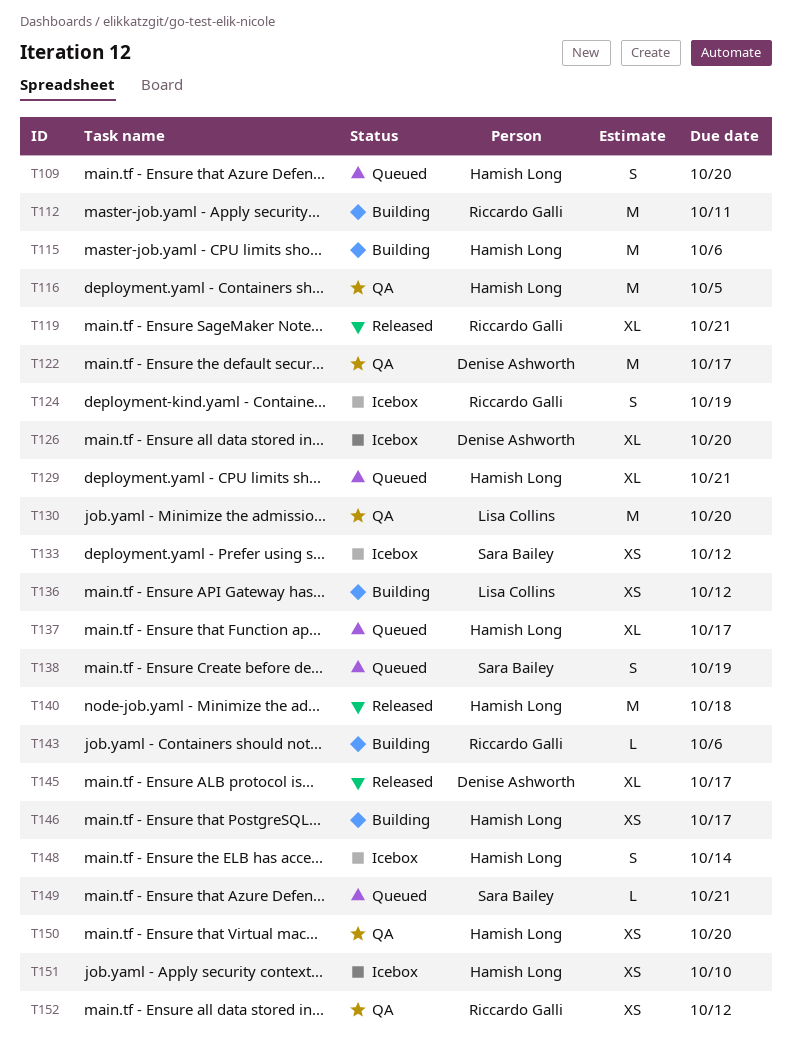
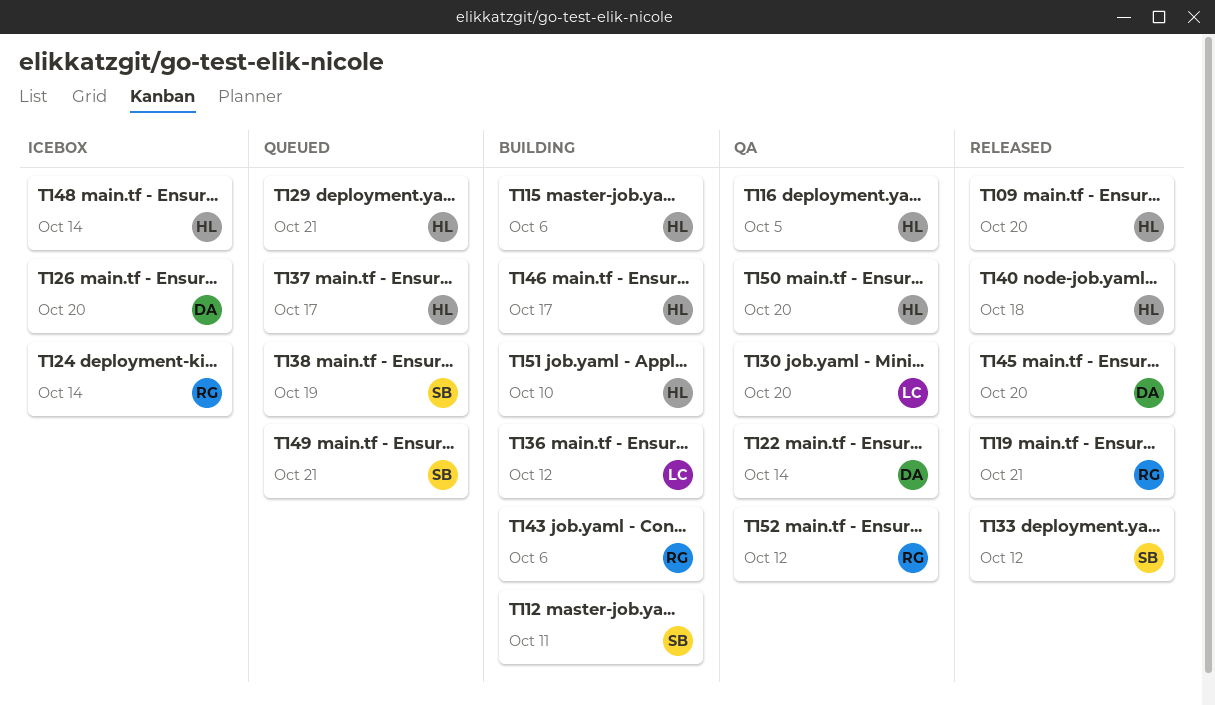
T109, status: Queued -> Released
T112, owner: Riccardo Galli -> Sara Bailey
T122, due: Oct 17 -> Oct 14
T124, due: Oct 19 -> Oct 14
T133, status: Icebox -> Released
T145, due: Oct 17 -> Oct 20
T151, status: Icebox -> Building

